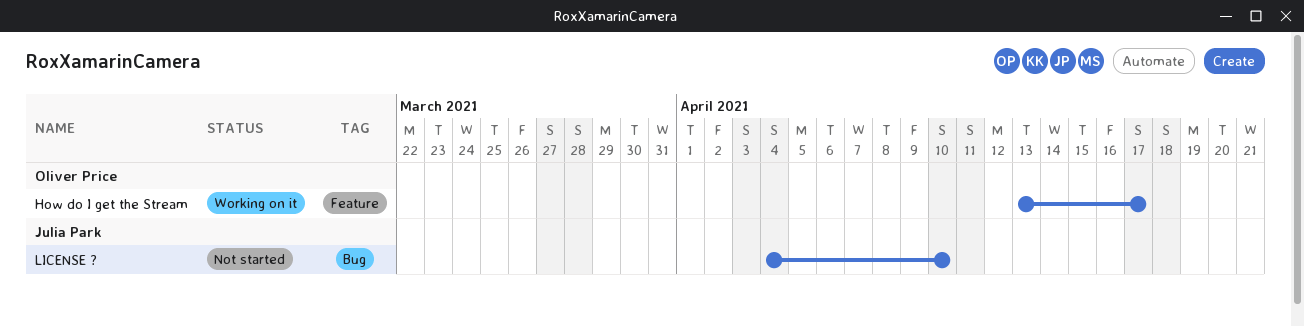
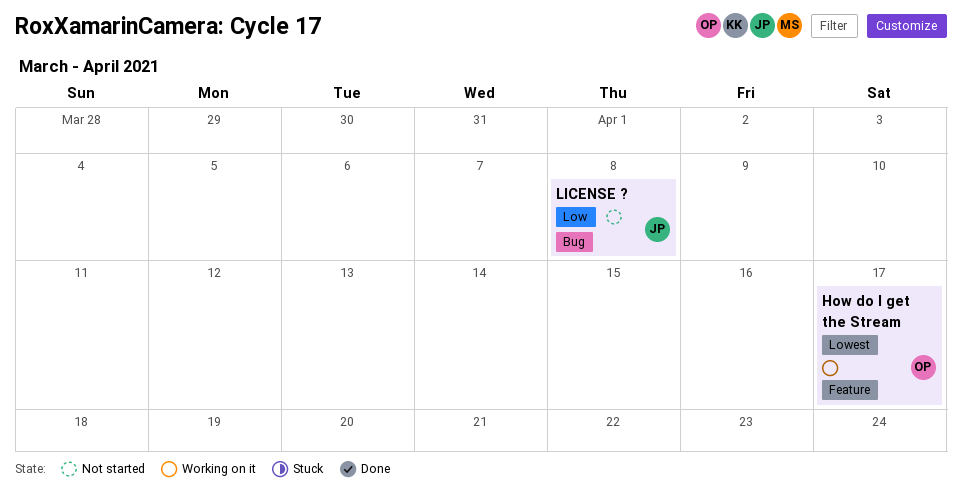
LICENSE ?, due: Apr 10 -> Apr 8

